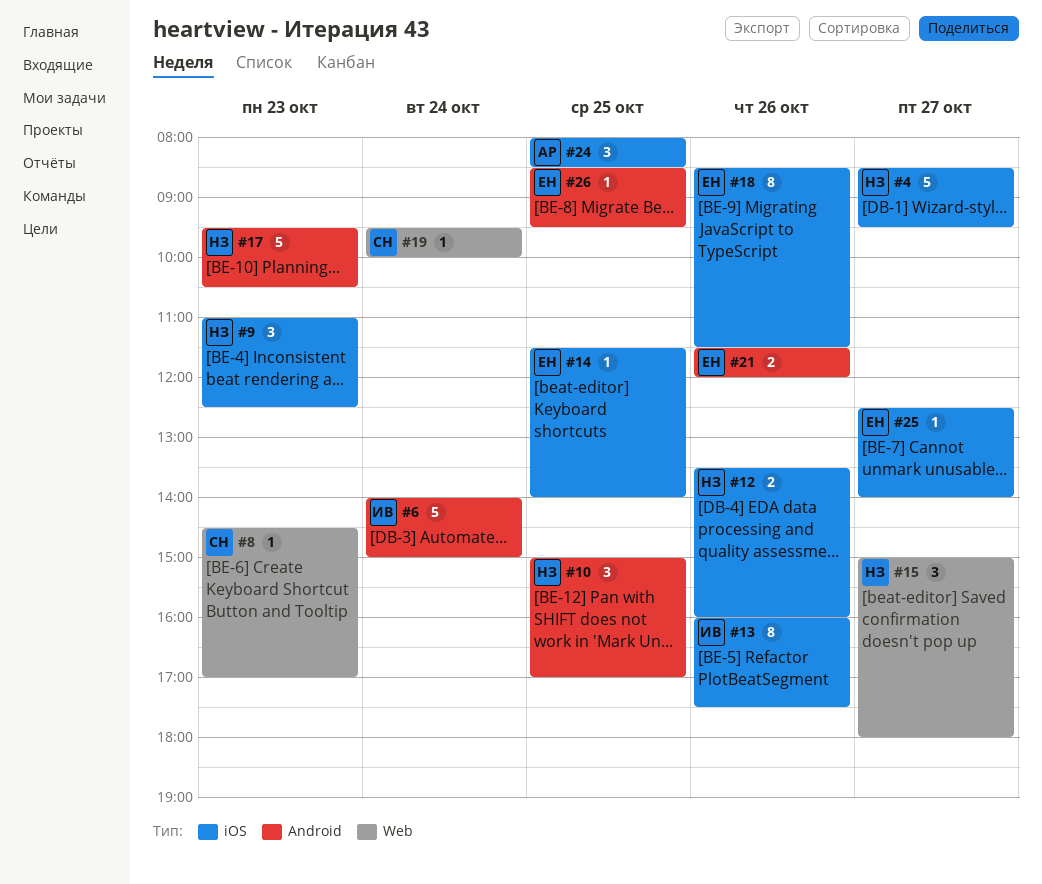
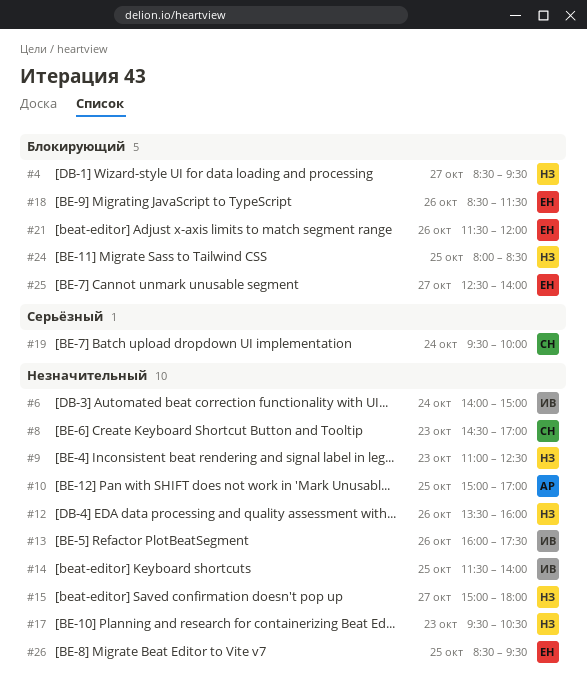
#10, owner: НЗ -> АР
#14, owner: ЕН -> ИВ
#24, owner: АР -> НЗ

